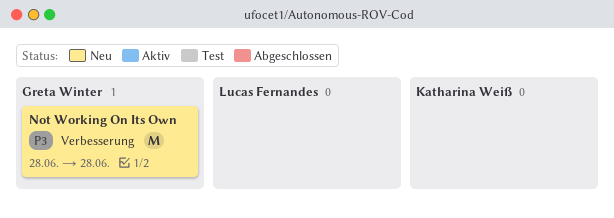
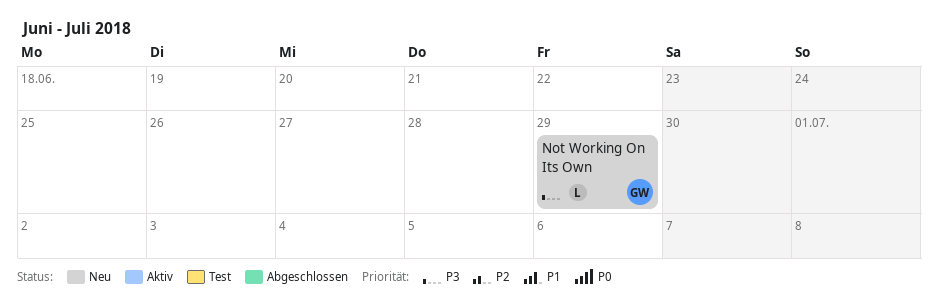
Not Working On Its Own, estimate: M -> L
Not Working On Its Own, due: Jun 28 -> Jun 29

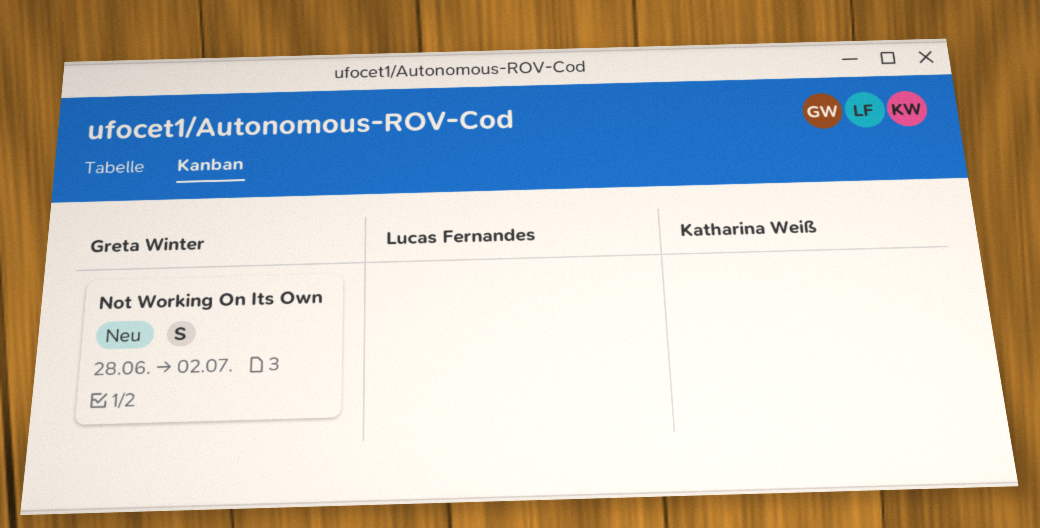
Not Working On Its Own, estimate: L -> S
Not Working On Its Own, due: Jun 29 -> Jul 2

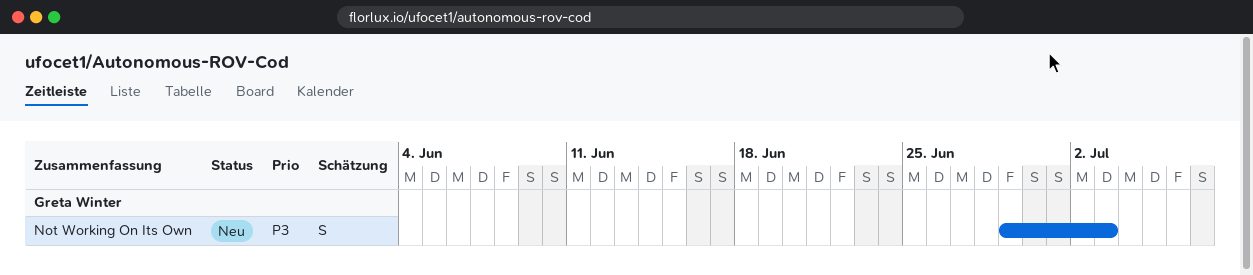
Not Working On Its Own, start: Jun 28 -> Jun 29
Not Working On Its Own, due: Jul 2 -> Jul 3

